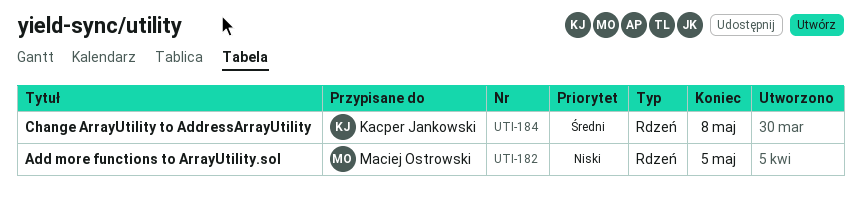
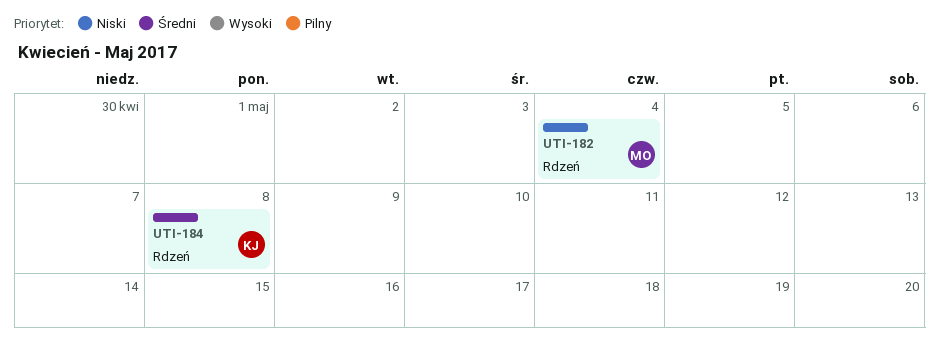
UTI-182, due: May 5 -> May 4

